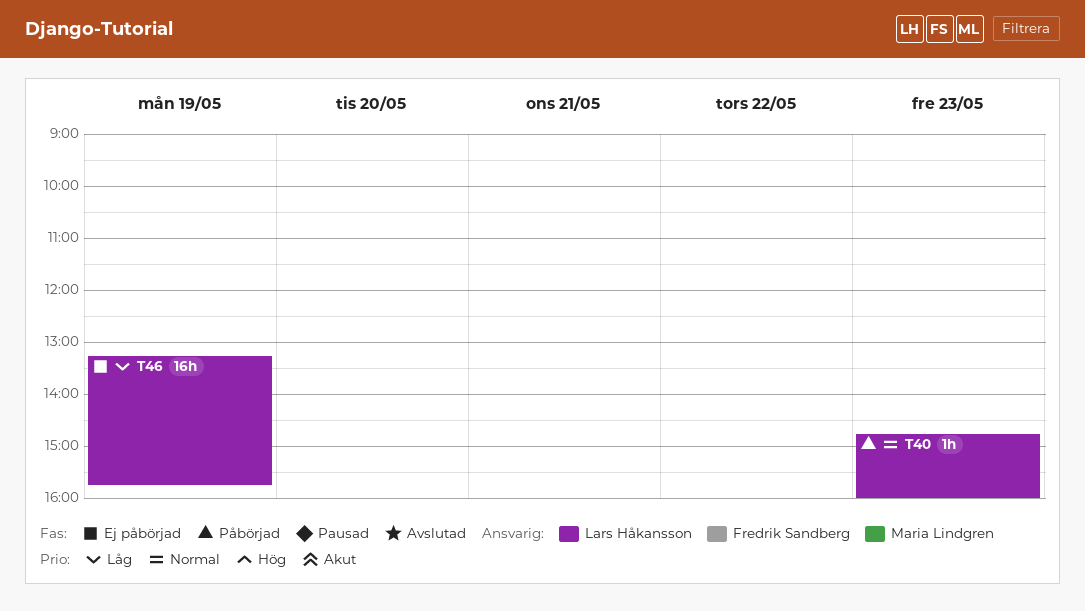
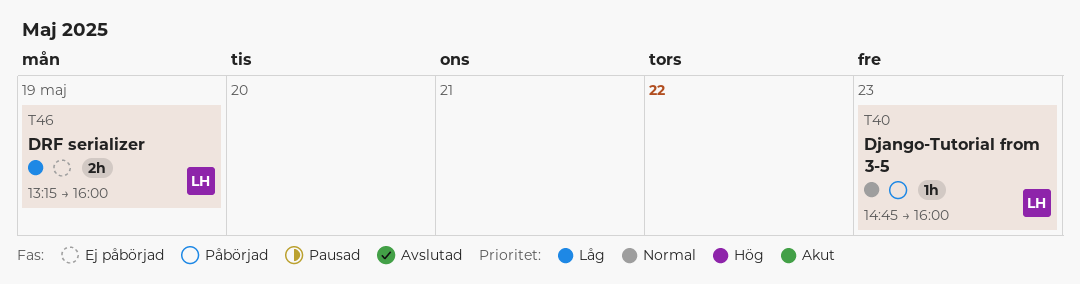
T46, estimate: 16h -> 2h
T46, ends: 15:45 -> 16:00

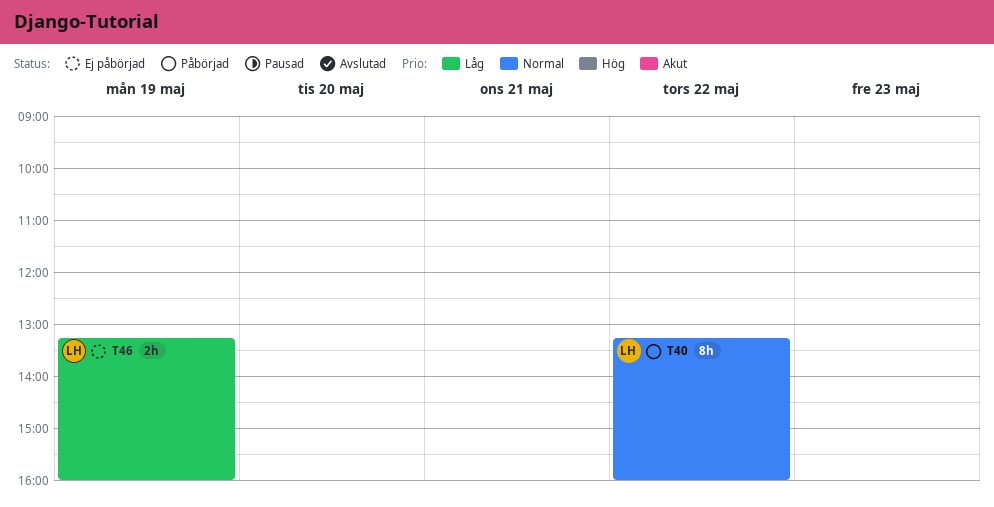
T40, estimate: 1h -> 8h
T40, day: May 23 -> May 22
T40, begins: 14:45 -> 13:15

